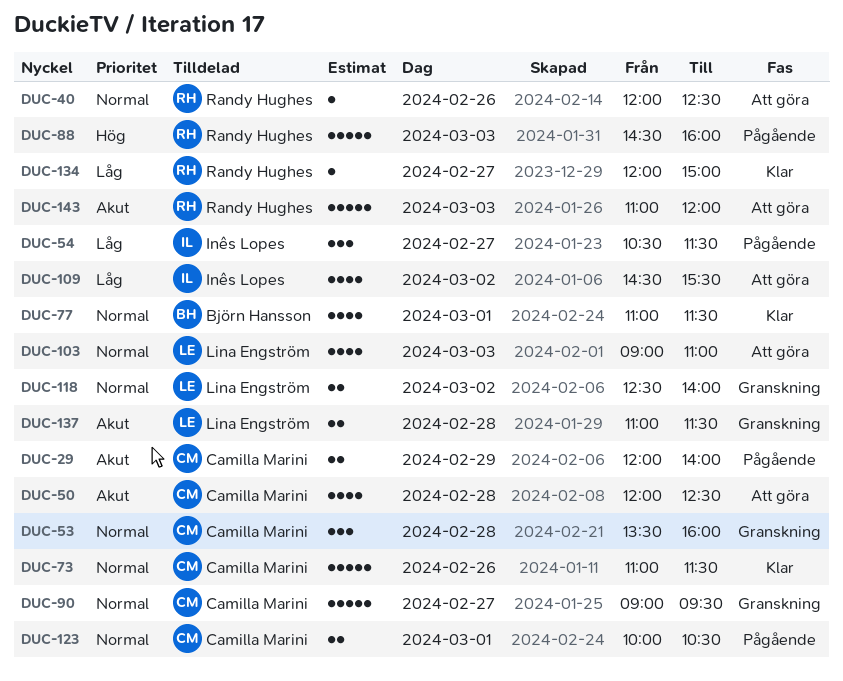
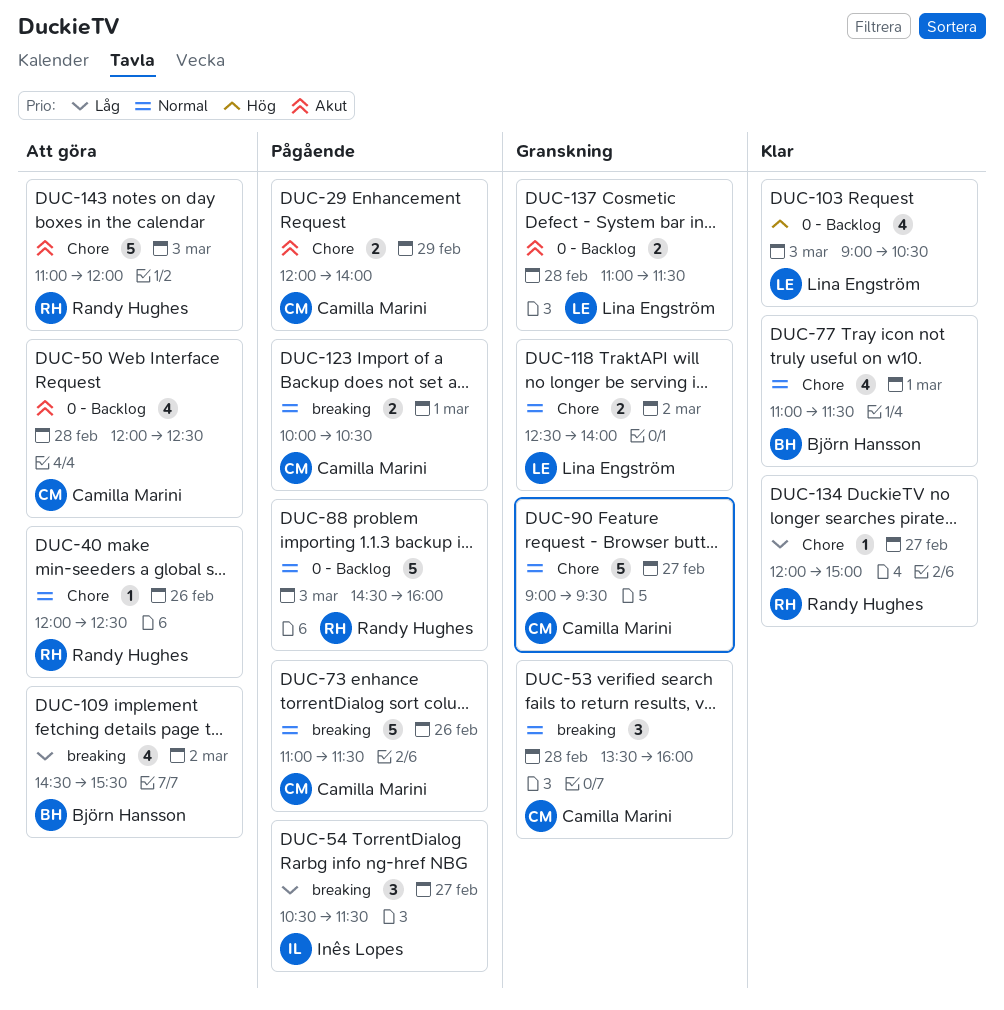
DUC-73, status: Klar -> Pågående
DUC-88, priority: Hög -> Normal
DUC-103, status: Att göra -> Klar
DUC-103, priority: Normal -> Hög
DUC-103, ends: 11:00 -> 10:30
DUC-109, owner: Inês Lopes -> Björn Hansson

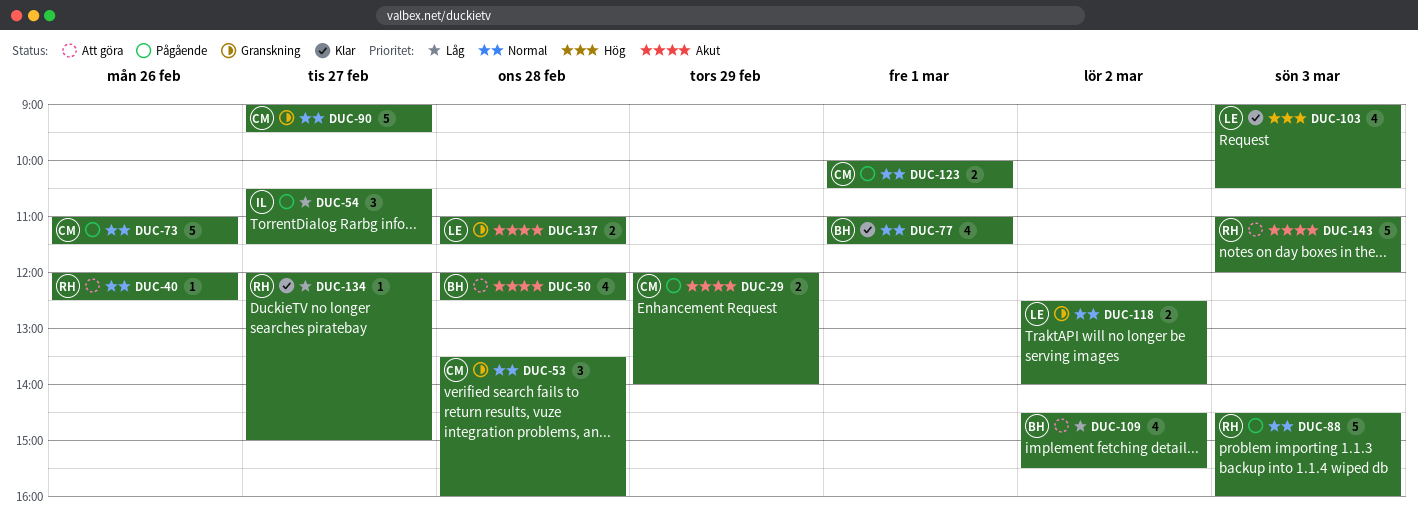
DUC-50, owner: Camilla Marini -> Björn Hansson

